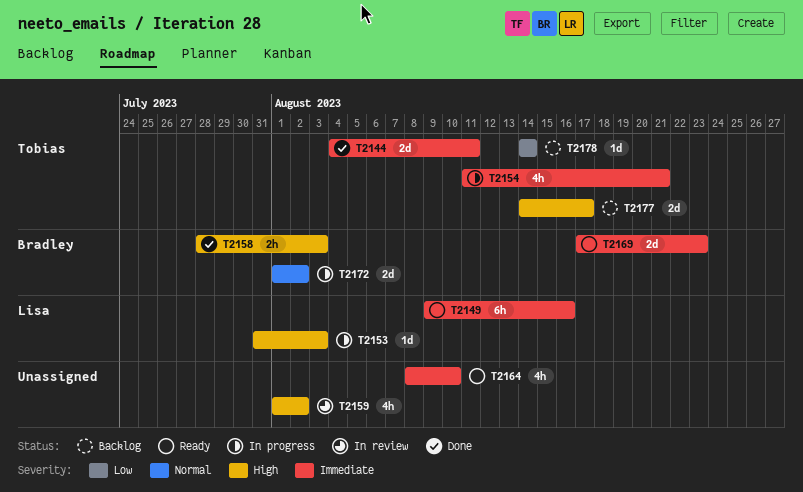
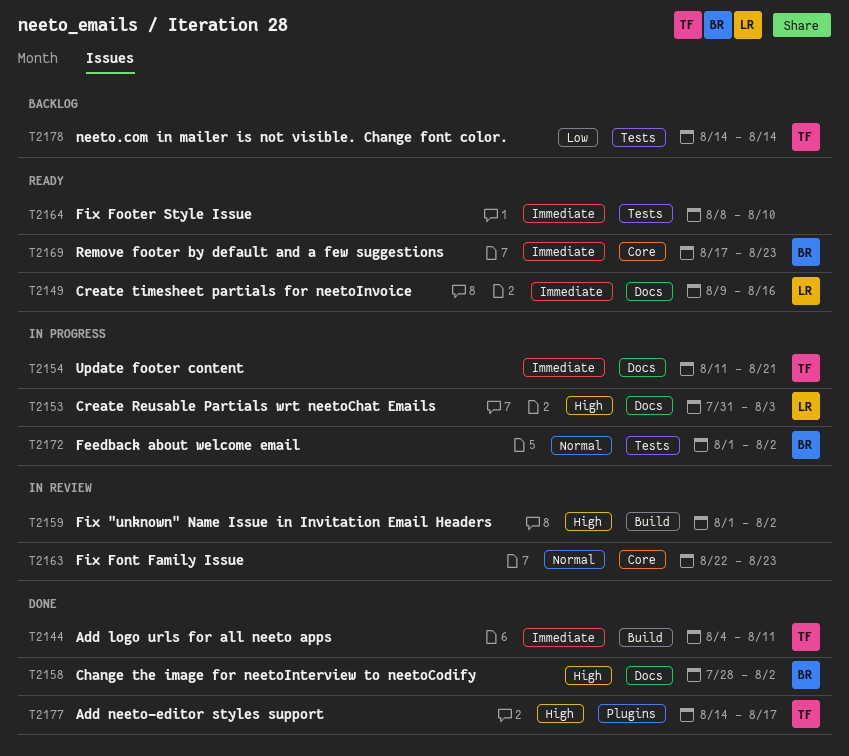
T2158, due: Aug 3 -> Aug 2
T2163: none -> present
T2177, status: Backlog -> Done

